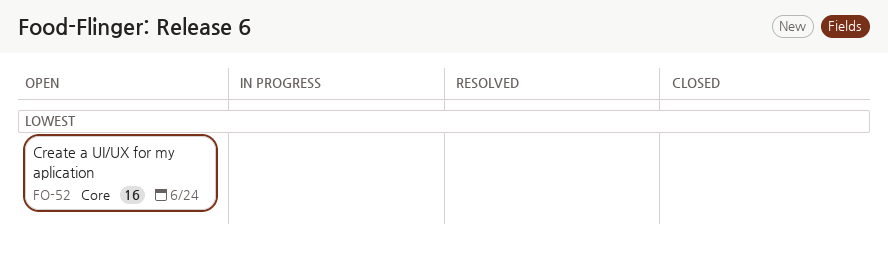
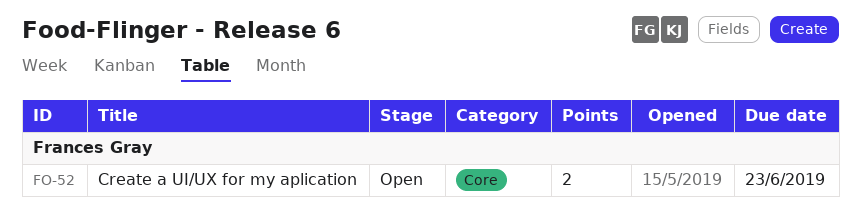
FO-52, estimate: 16 -> 2
FO-52, due: Jun 24 -> Jun 23

